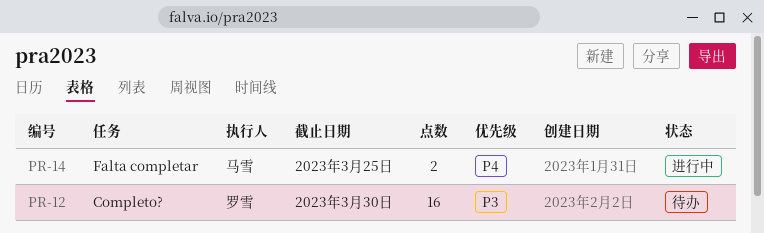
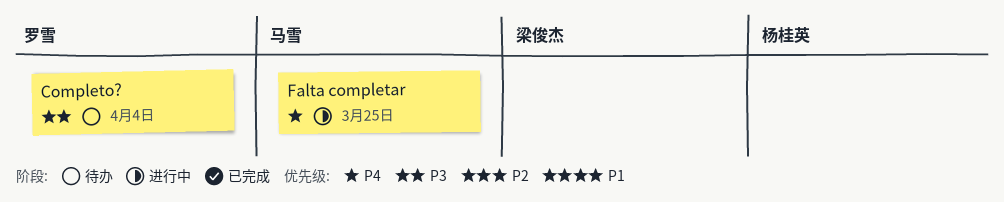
Completo?, due: Mar 30 -> Apr 4

